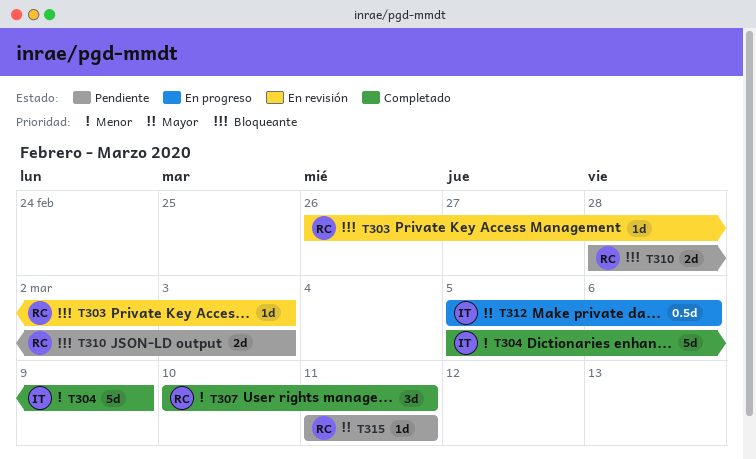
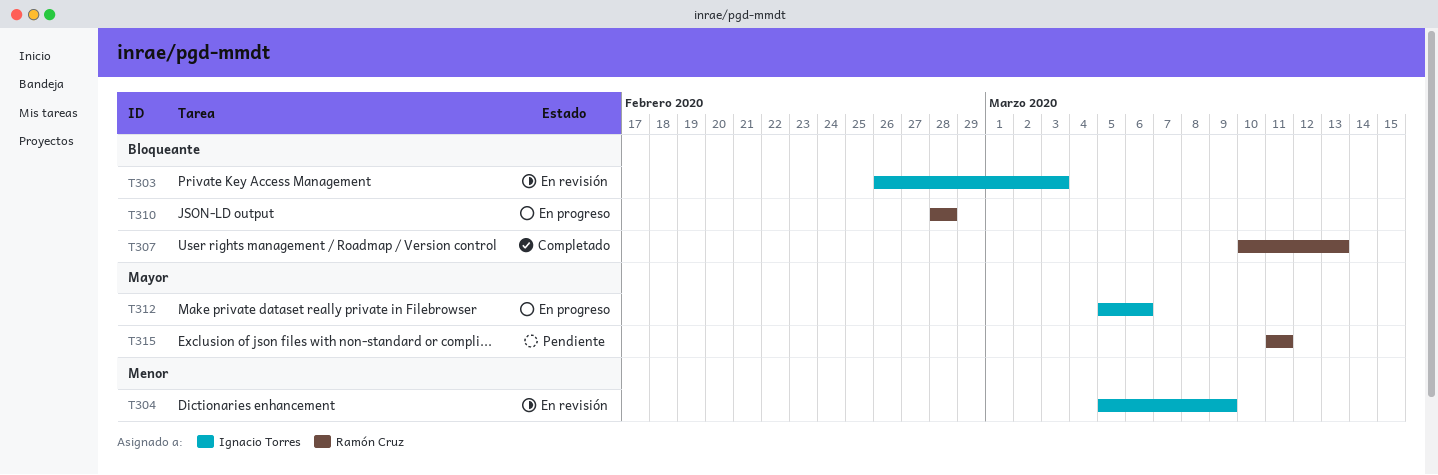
T303, owner: Ramón Cruz -> Ignacio Torres
T304, status: Completado -> En revisión
T307, priority: Menor -> Bloqueante
T307, due: Mar 11 -> Mar 13
T310, status: Pendiente -> En progreso
T310, due: Mar 3 -> Feb 28

